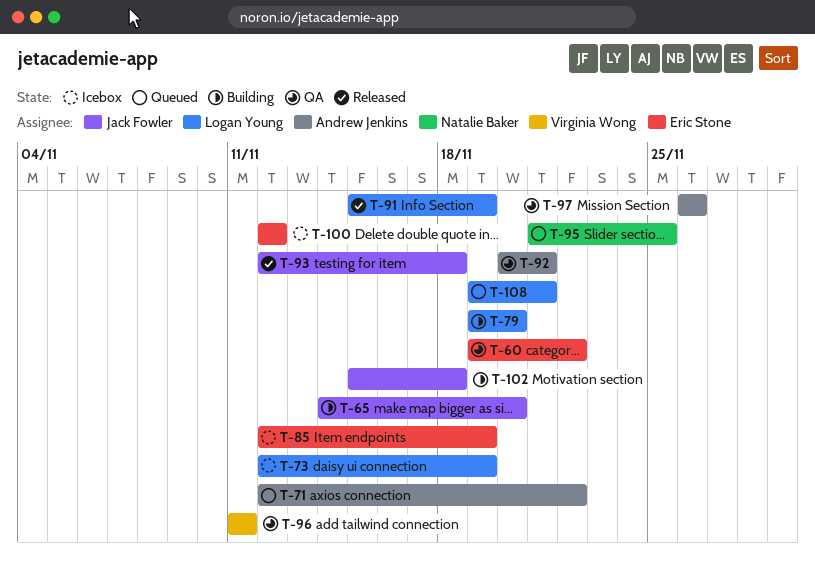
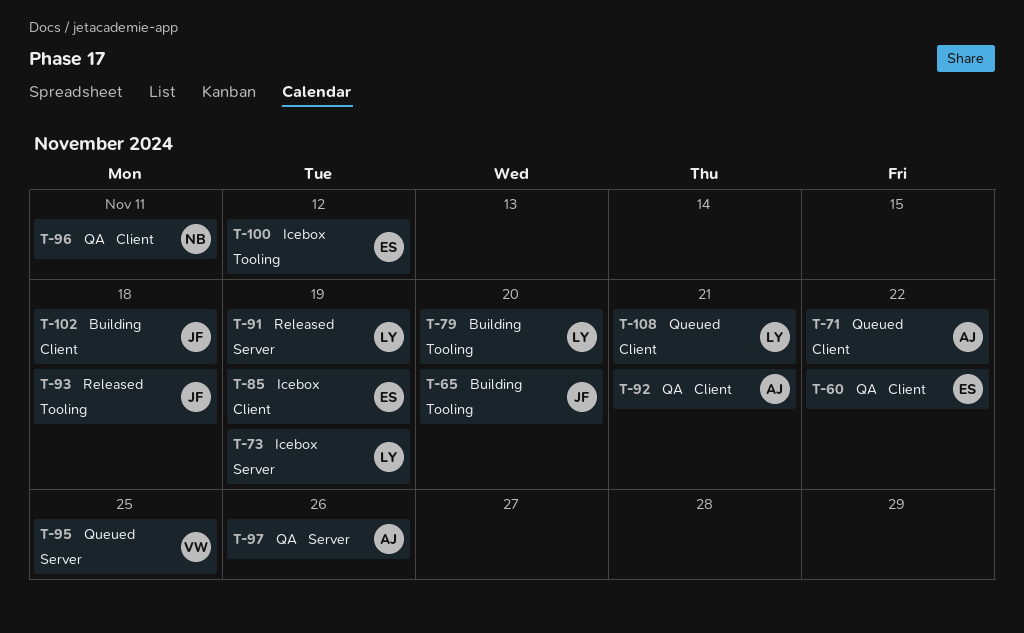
T-95, owner: Natalie Baker -> Virginia Wong
T-96, owner: Virginia Wong -> Natalie Baker

